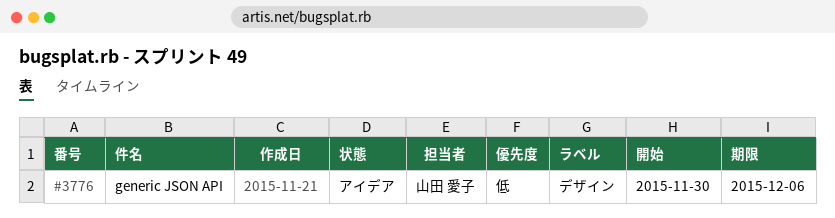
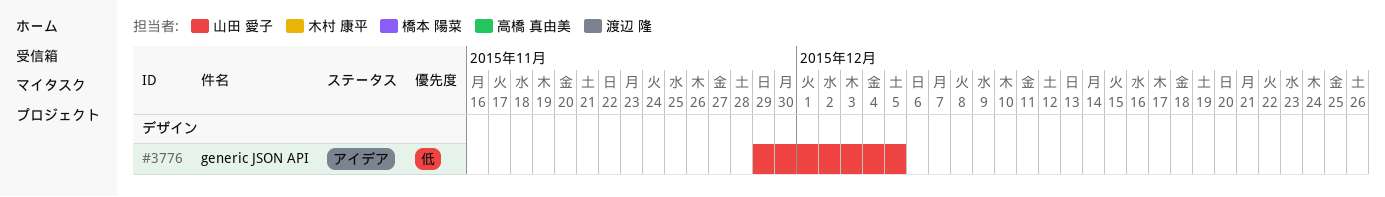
#3776, start: Nov 30 -> Nov 29
#3776, due: Dec 6 -> Dec 5

